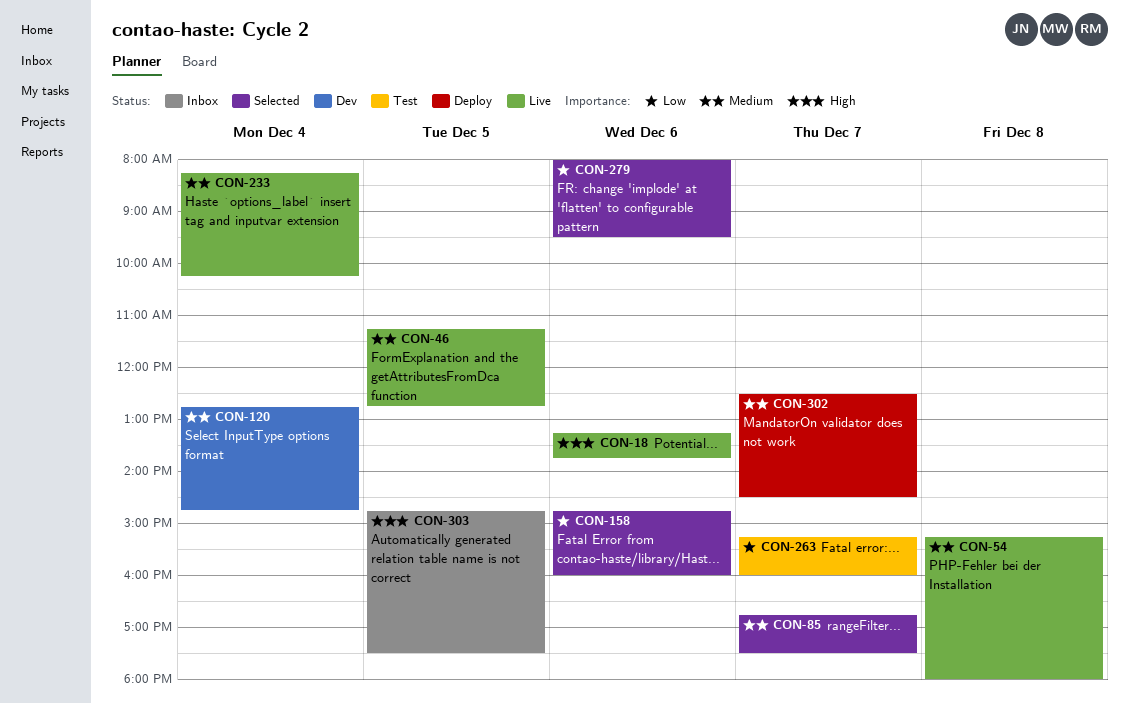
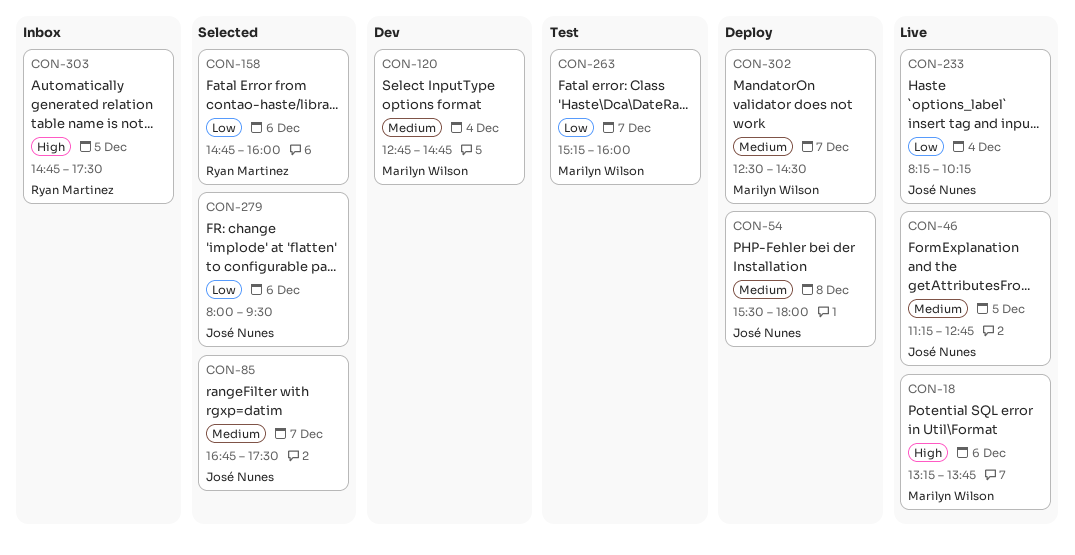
CON-54, status: Live -> Deploy
CON-54, begins: 15:15 -> 15:30
CON-233, priority: Medium -> Low

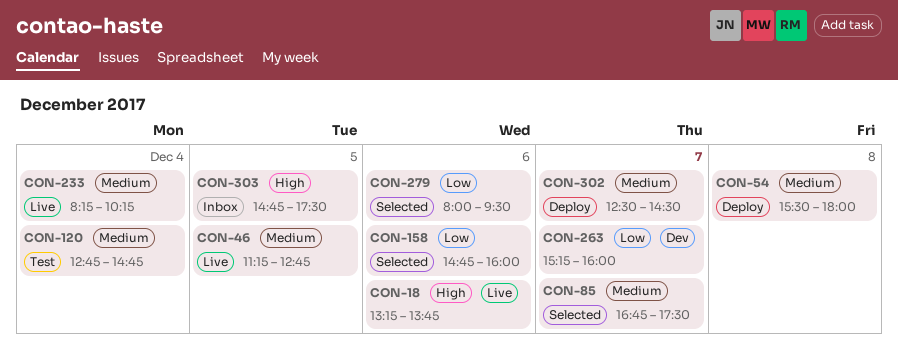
CON-120, status: Dev -> Test
CON-233, priority: Low -> Medium
CON-263, status: Test -> Dev

